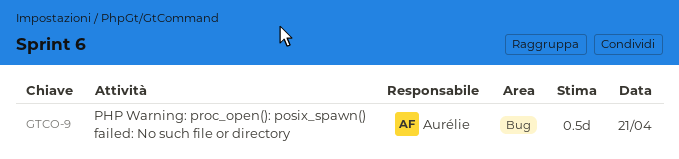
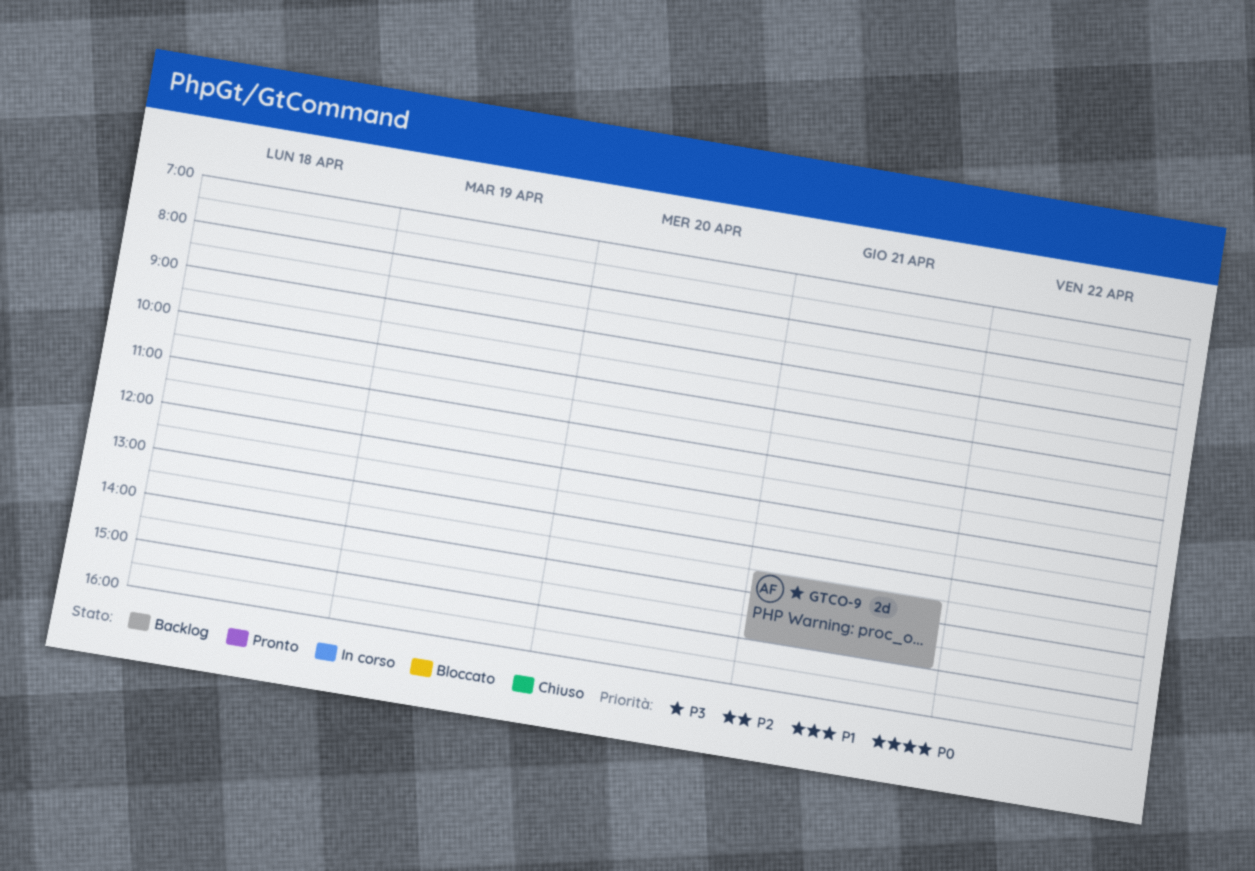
GTCO-9, estimate: 0.5d -> 2d

